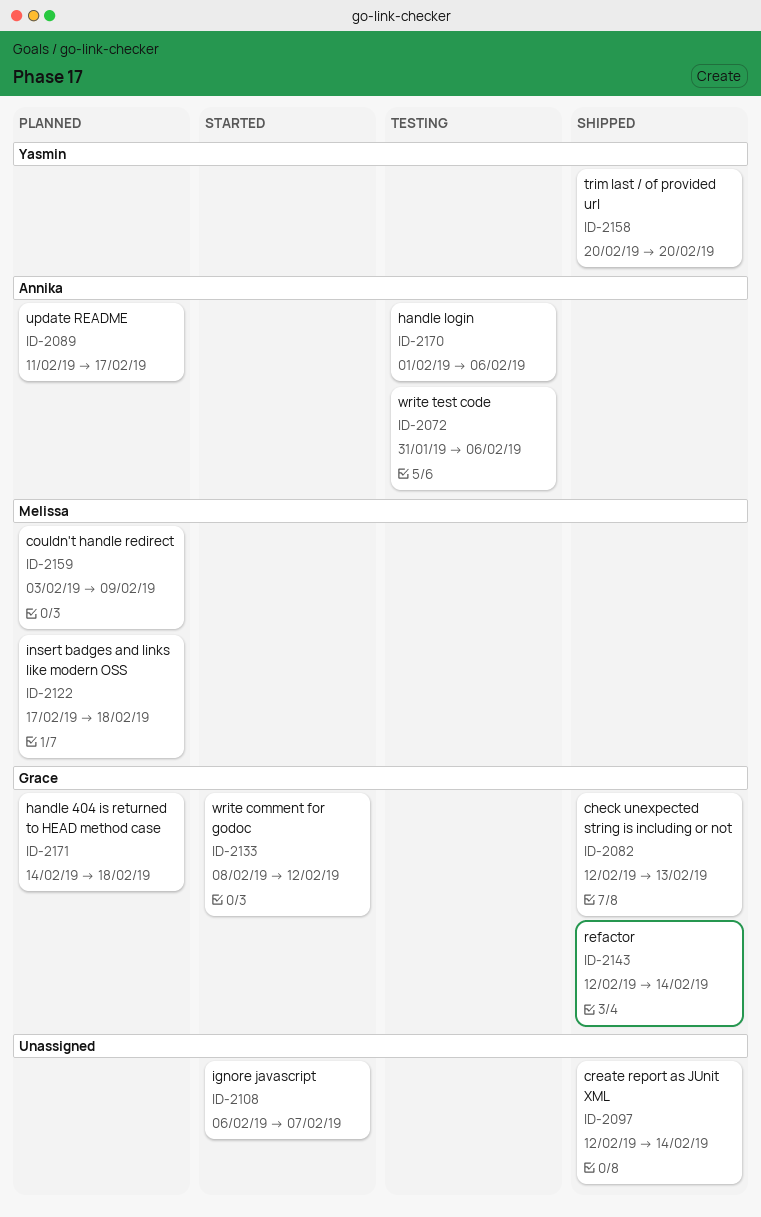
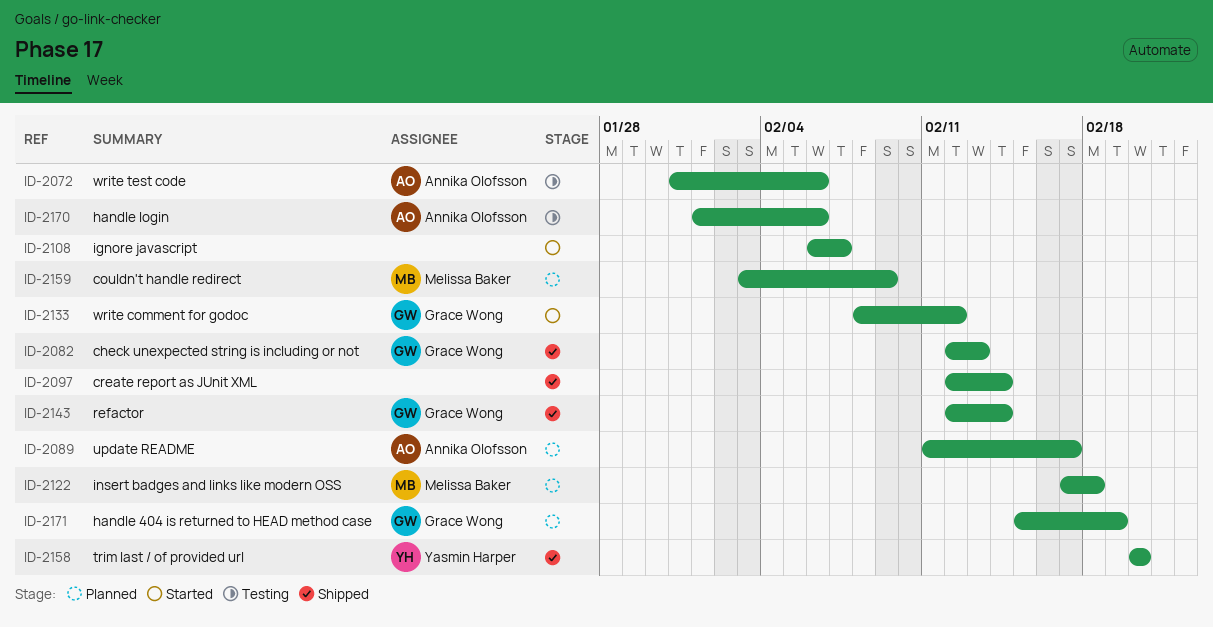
ID-2171, start: Feb 14 -> Feb 15
ID-2171, due: Feb 18 -> Feb 19

